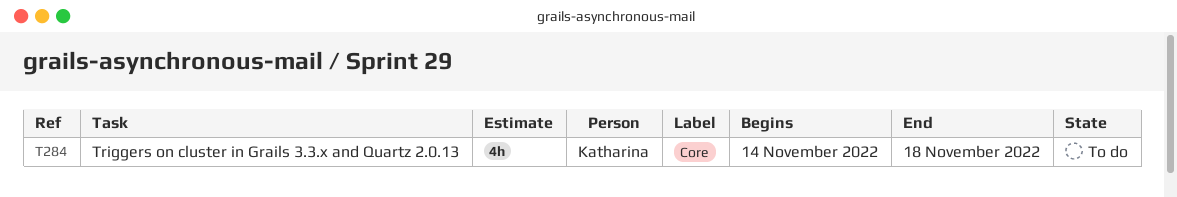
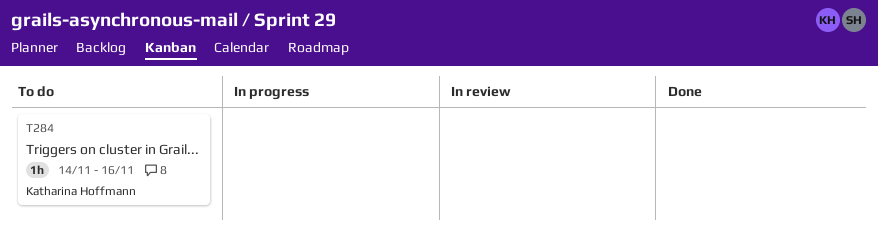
T284, estimate: 4h -> 1h
T284, due: Nov 18 -> Nov 16

